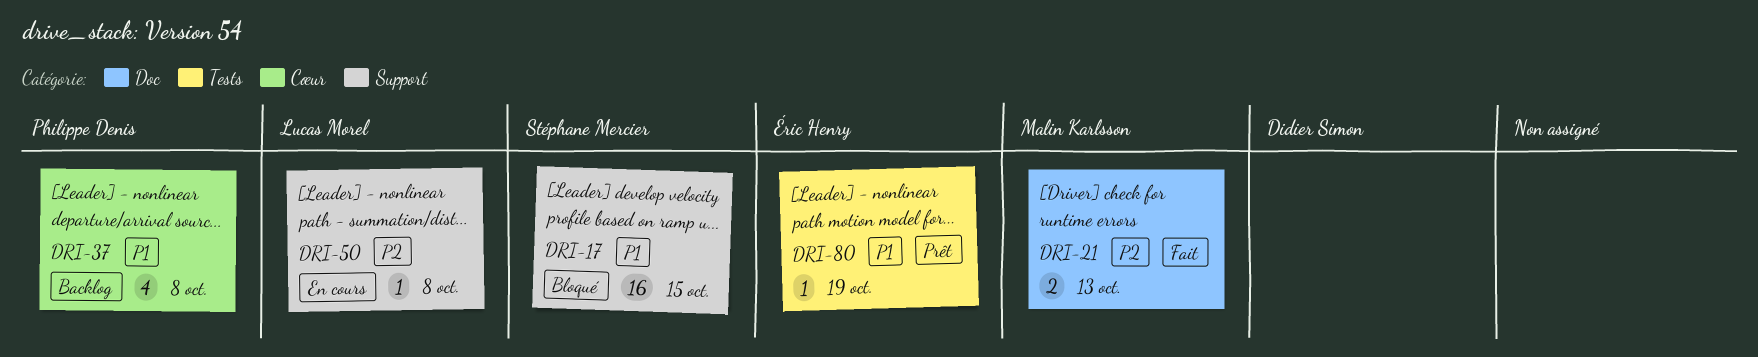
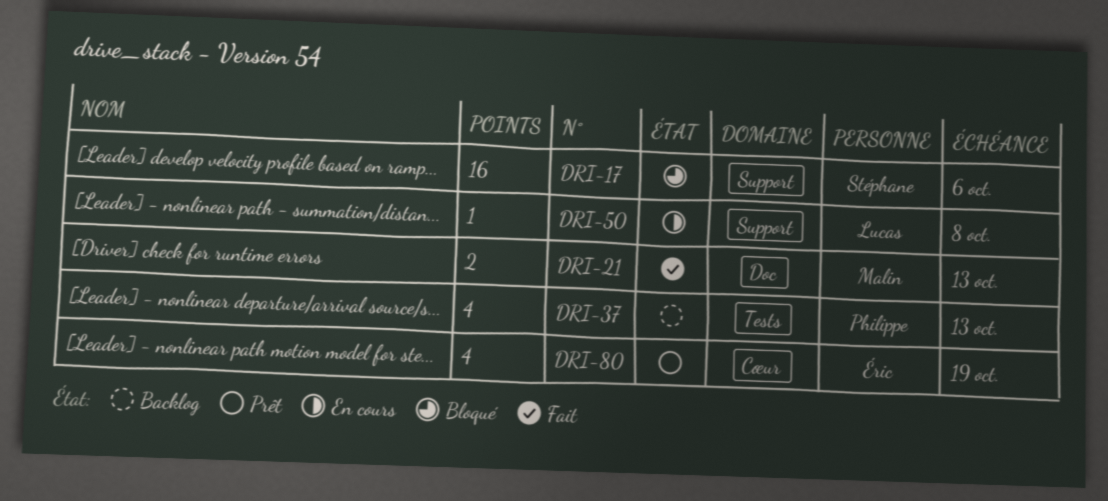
DRI-17, due: Oct 15 -> Oct 6
DRI-37, label: Cœur -> Tests
DRI-37, due: Oct 8 -> Oct 13
DRI-80, label: Tests -> Cœur
DRI-80, estimate: 1 -> 4

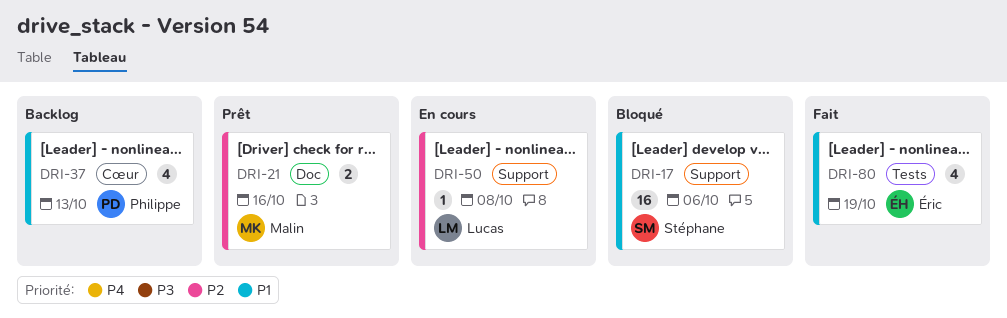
DRI-21, status: Fait -> Prêt
DRI-21, due: Oct 13 -> Oct 16
DRI-37, label: Tests -> Cœur
DRI-80, status: Prêt -> Fait
DRI-80, label: Cœur -> Tests

